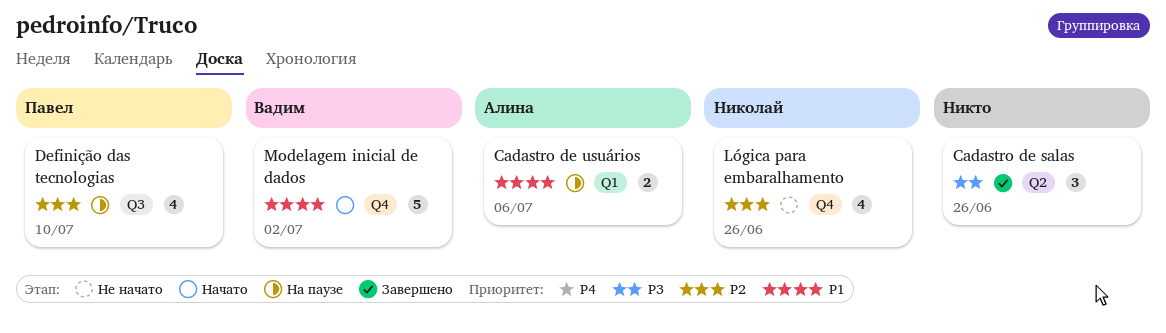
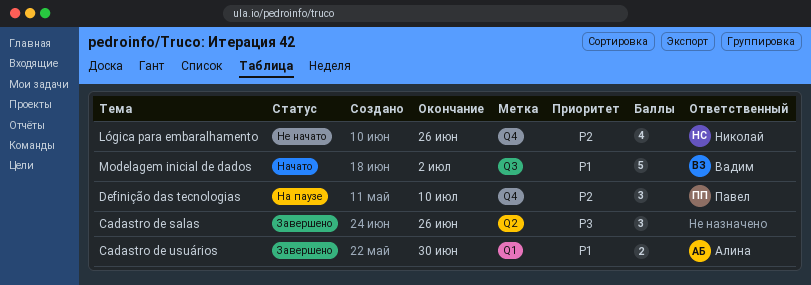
Cadastro de usuários, status: На паузе -> Завершено
Cadastro de usuários, due: Jul 6 -> Jun 30
Definição das tecnologias, label: Q3 -> Q4
Definição das tecnologias, estimate: 4 -> 3
Modelagem inicial de dados, label: Q4 -> Q3

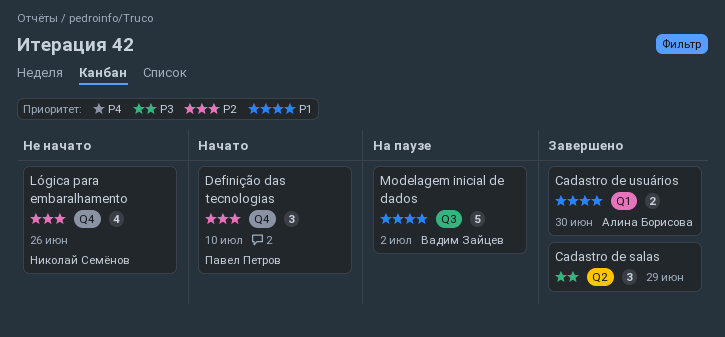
Cadastro de salas, due: Jun 26 -> Jun 29
Definição das tecnologias, status: На паузе -> Начато
Modelagem inicial de dados, status: Начато -> На паузе

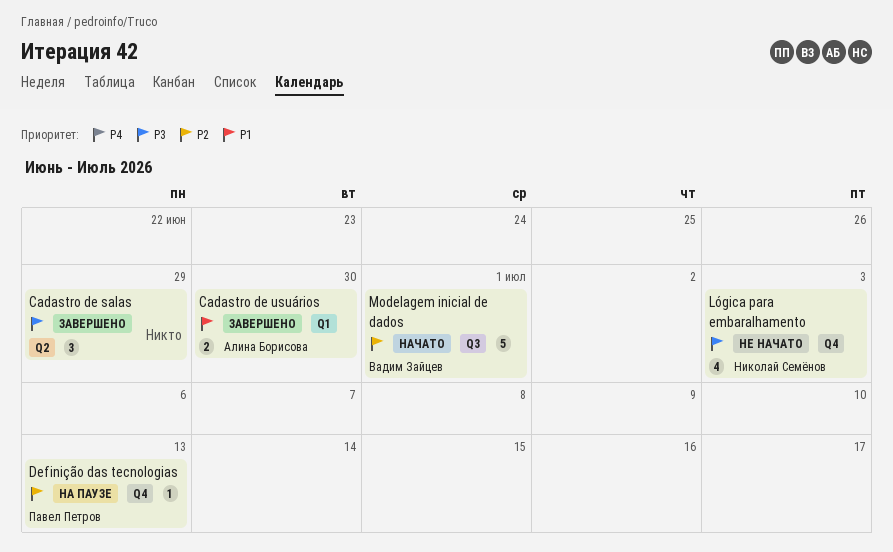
Definição das tecnologias, status: Начато -> На паузе
Definição das tecnologias, estimate: 3 -> 1
Definição das tecnologias, due: Jul 10 -> Jul 13
Lógica para embaralhamento, priority: P2 -> P3
Lógica para embaralhamento, due: Jun 26 -> Jul 3
Modelagem inicial de dados, status: На паузе -> Начато
Modelagem inicial de dados, priority: P1 -> P2
Modelagem inicial de dados, due: Jul 2 -> Jul 1

